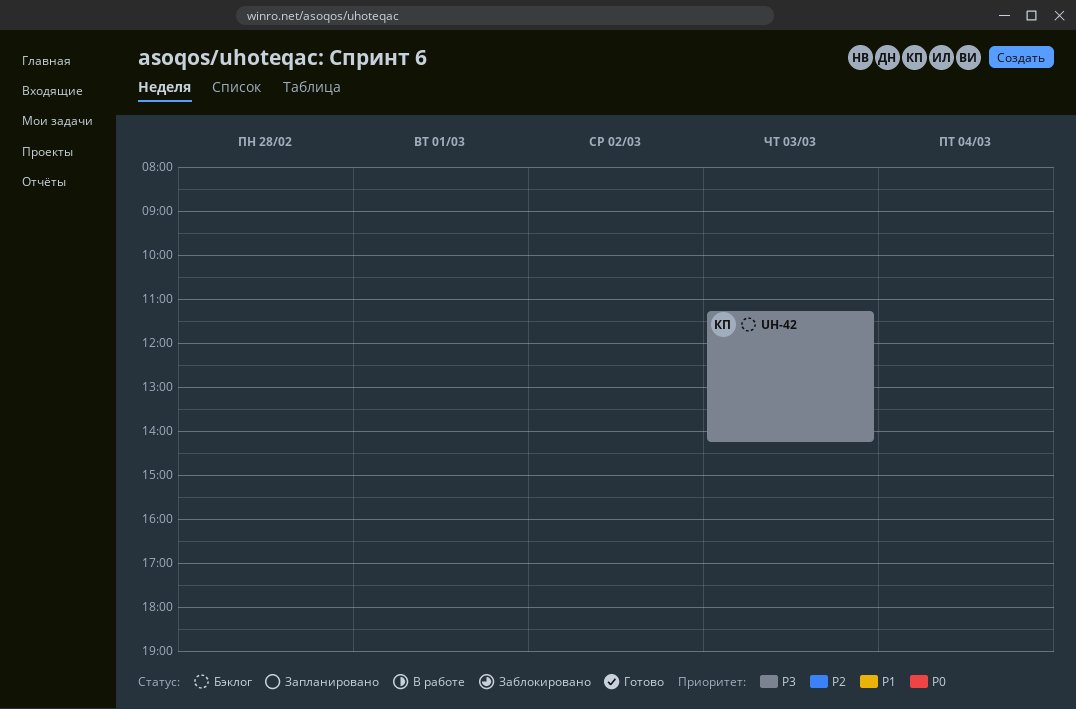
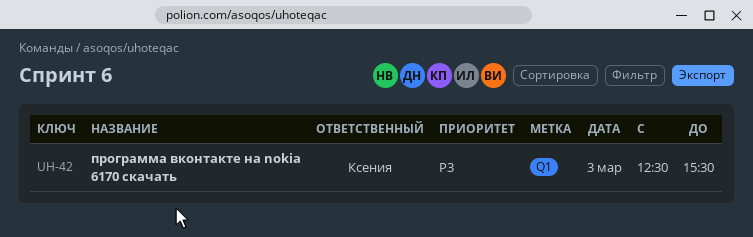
UH-42, begins: 11:15 -> 12:30
UH-42, ends: 14:15 -> 15:30

